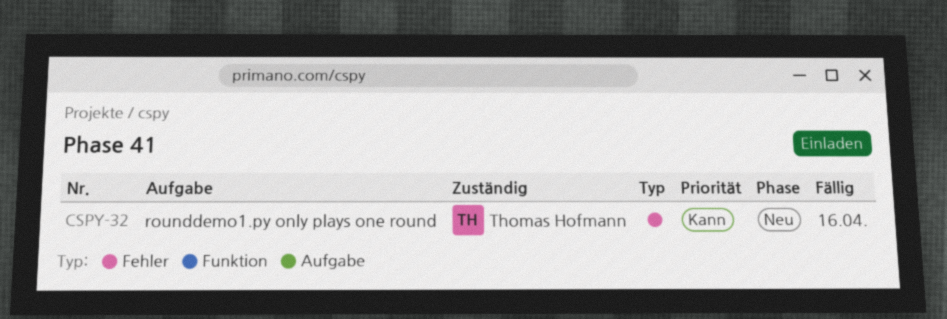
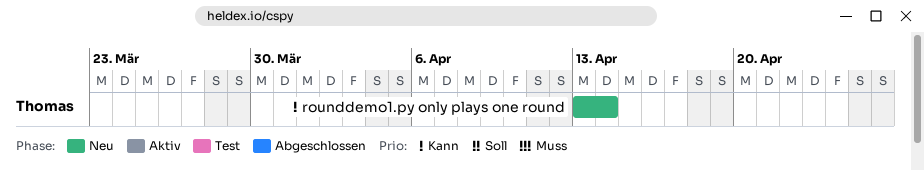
rounddemo1.py only plays one round, due: Apr 16 -> Apr 14

